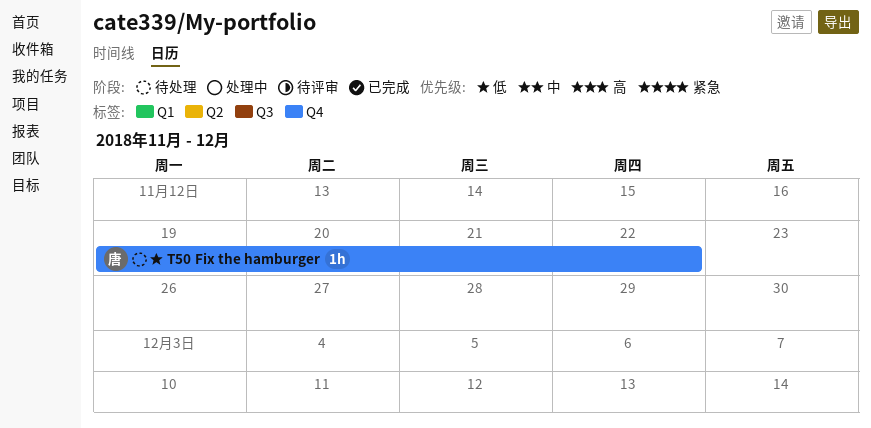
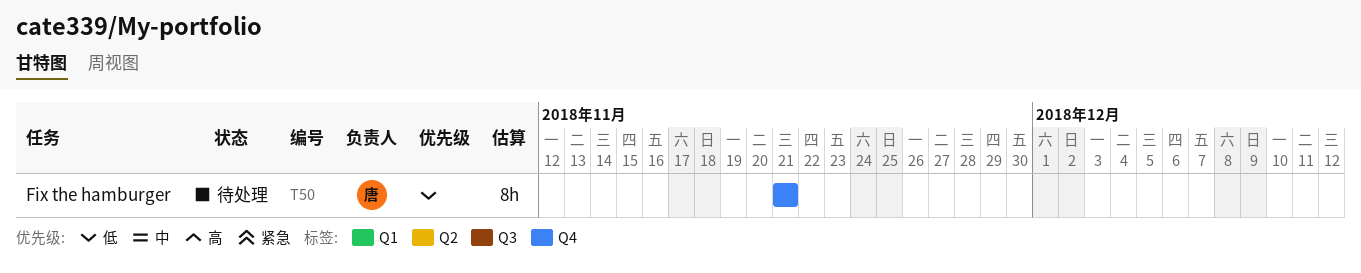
T50, estimate: 1h -> 8h
T50, start: Nov 19 -> Nov 21
T50, due: Nov 22 -> Nov 21

